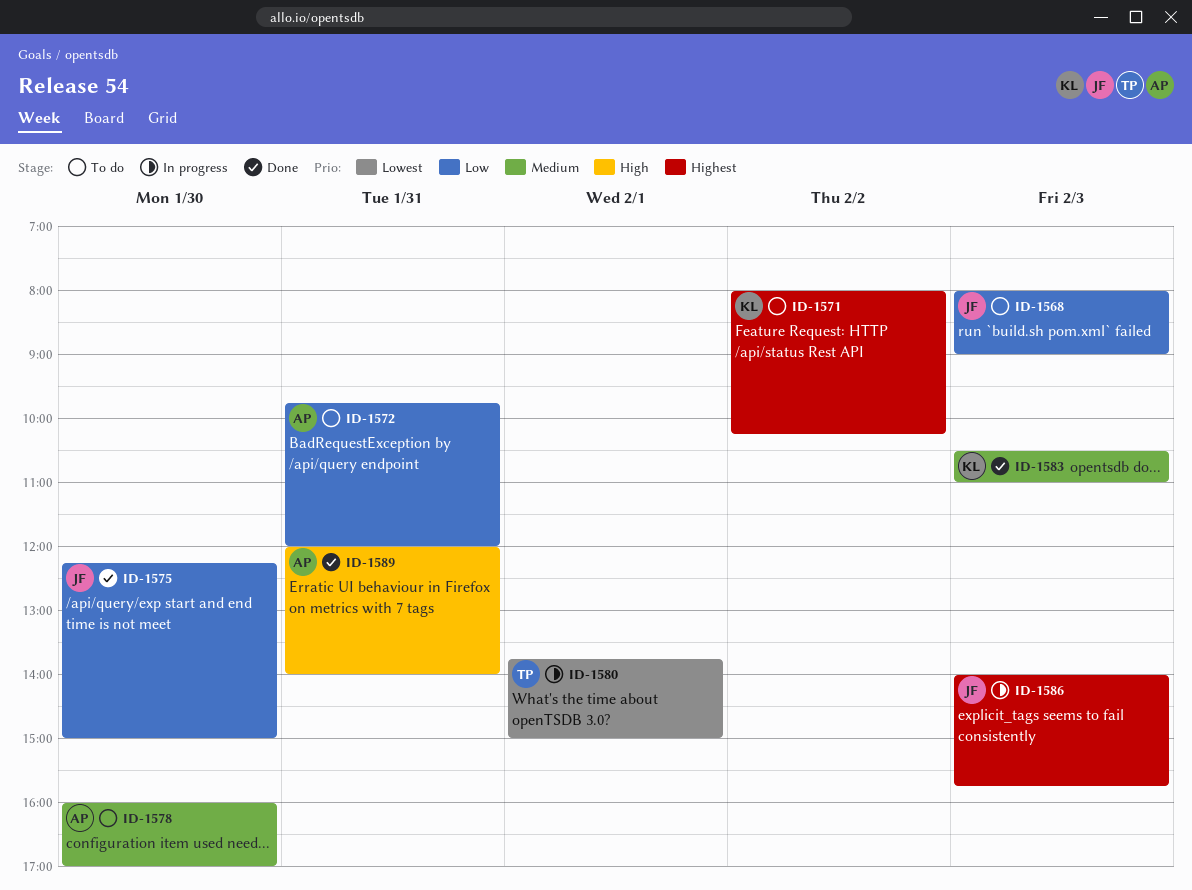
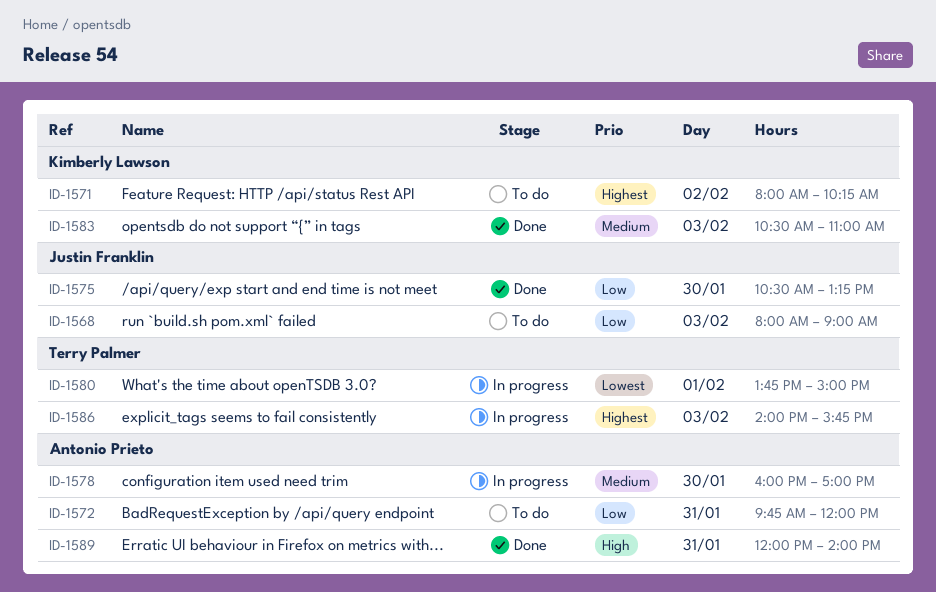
ID-1575, begins: 12:15 -> 10:30
ID-1575, ends: 15:00 -> 13:15
ID-1578, status: To do -> In progress
ID-1586, owner: Justin Franklin -> Terry Palmer

